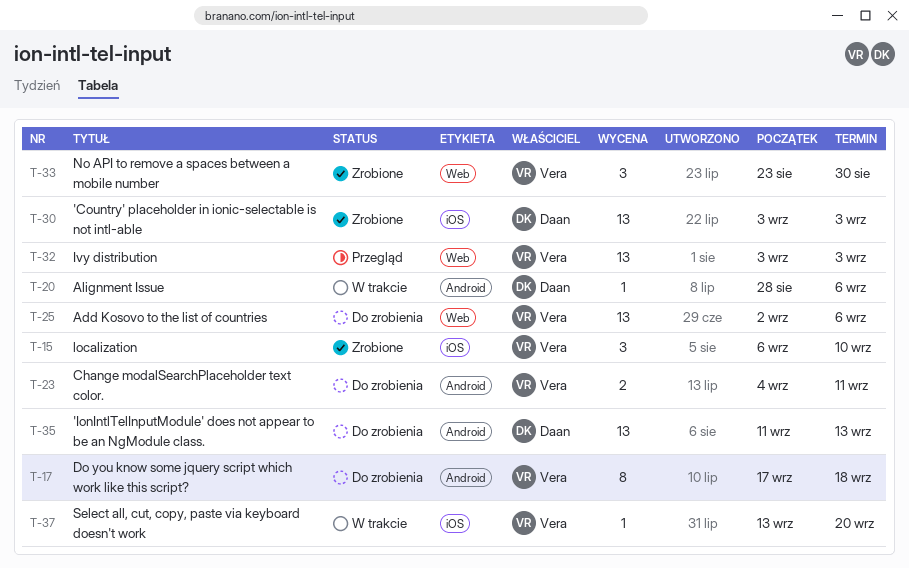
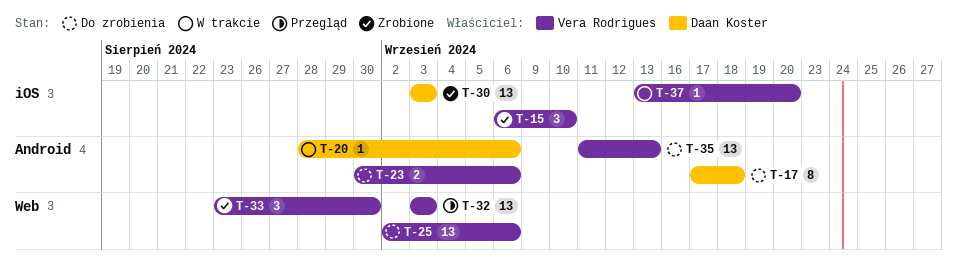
T-17, owner: Vera Rodrigues -> Daan Koster
T-23, start: Sep 4 -> Aug 30
T-23, due: Sep 11 -> Sep 6
T-35, owner: Daan Koster -> Vera Rodrigues

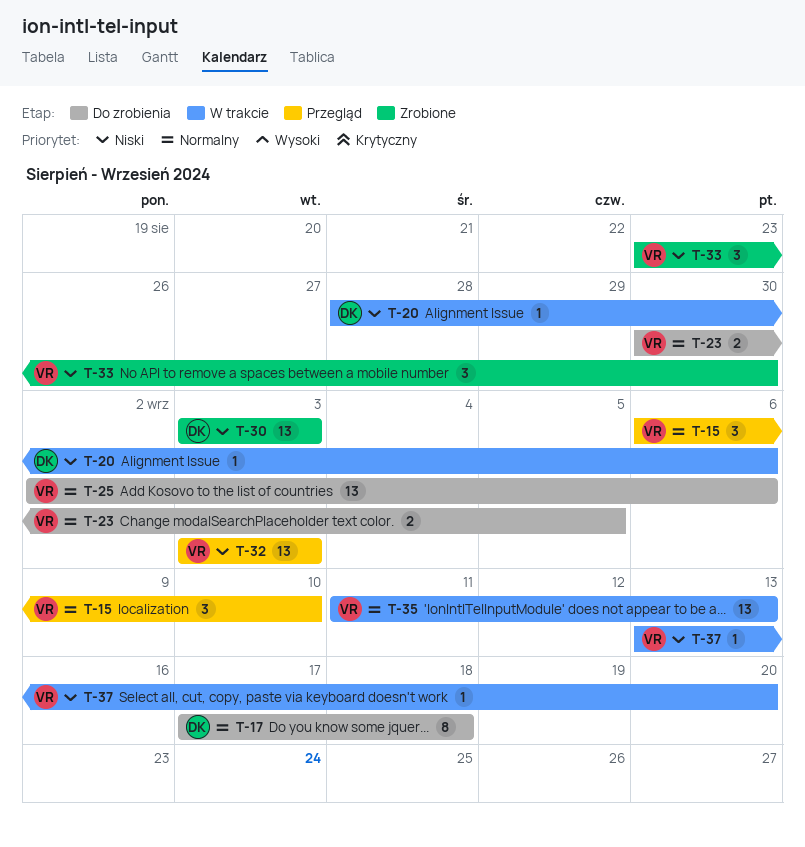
T-15, status: Zrobione -> Przegląd
T-23, due: Sep 6 -> Sep 5
T-35, status: Do zrobienia -> W trakcie

